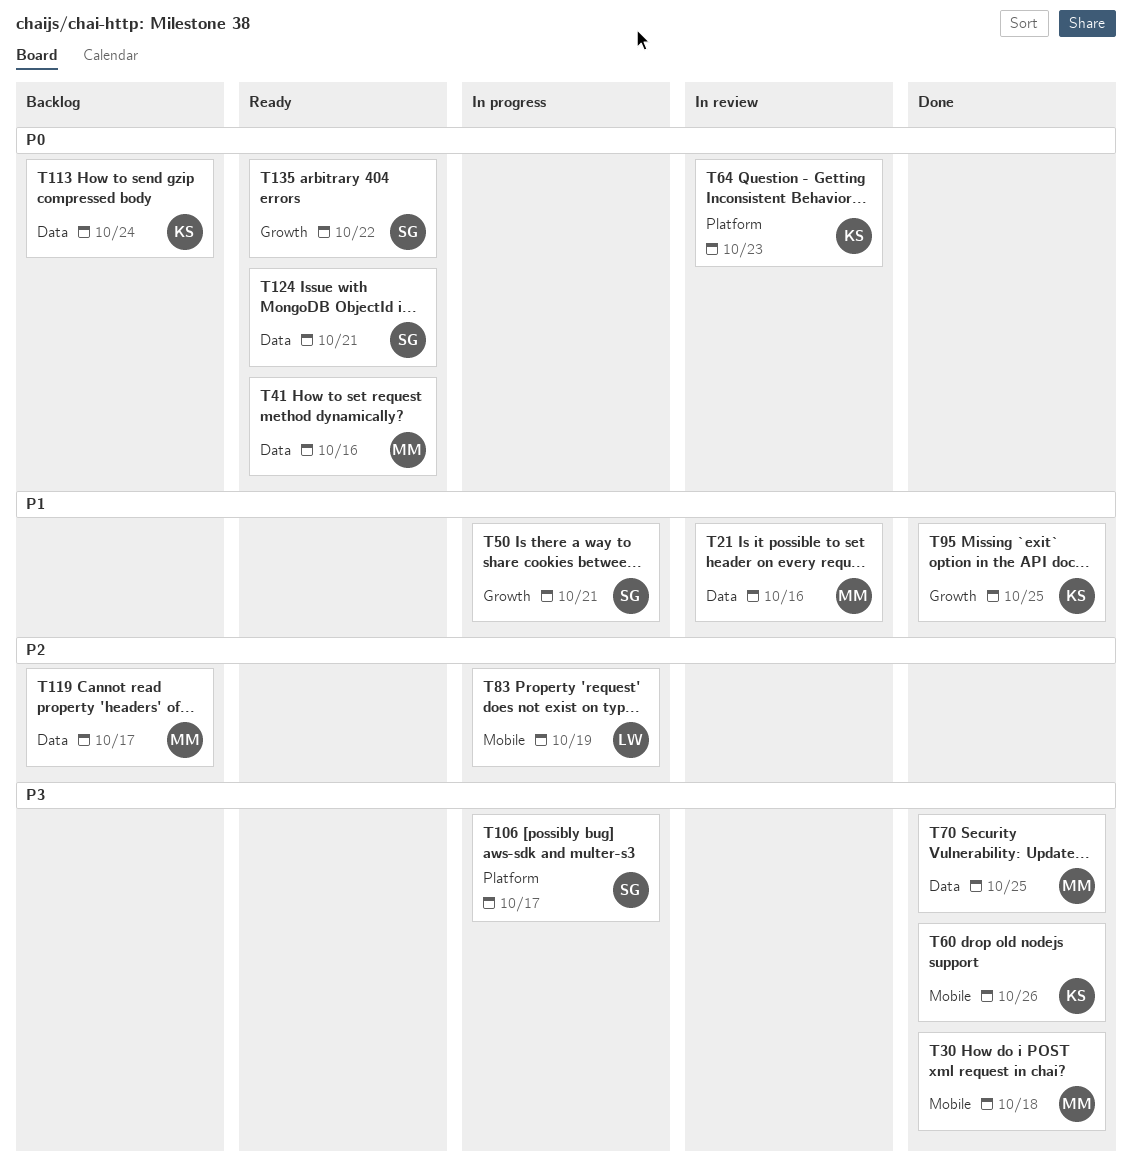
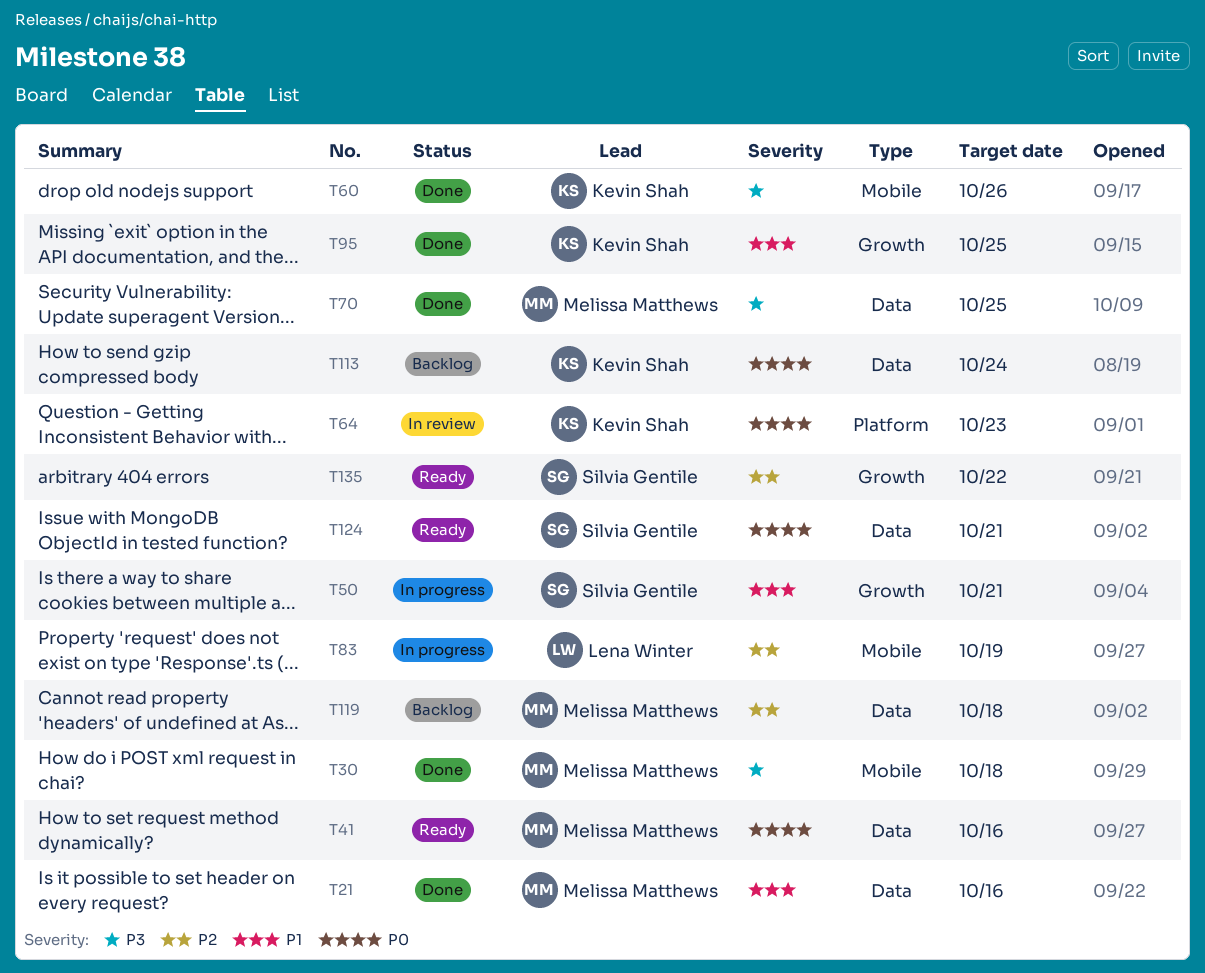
T21, status: In review -> Done
T106: present -> none
T119, due: Oct 17 -> Oct 18
T135, priority: P0 -> P2

